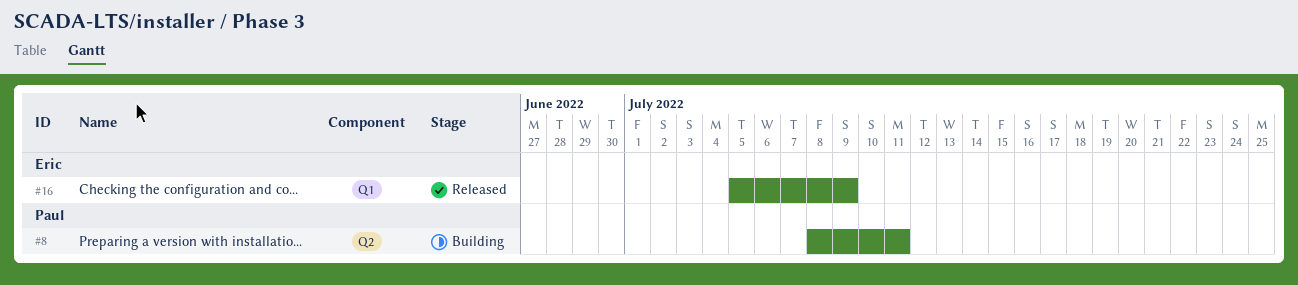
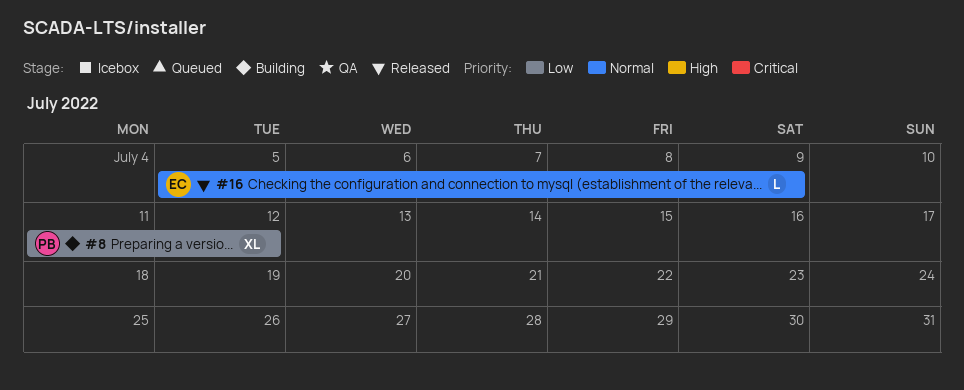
#8, start: Jul 8 -> Jul 11
#8, due: Jul 11 -> Jul 12

